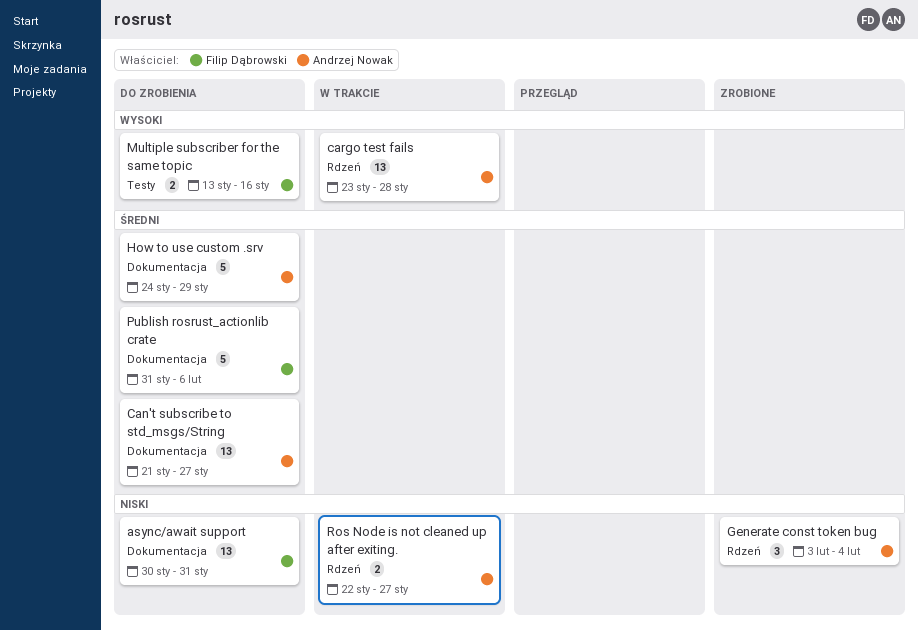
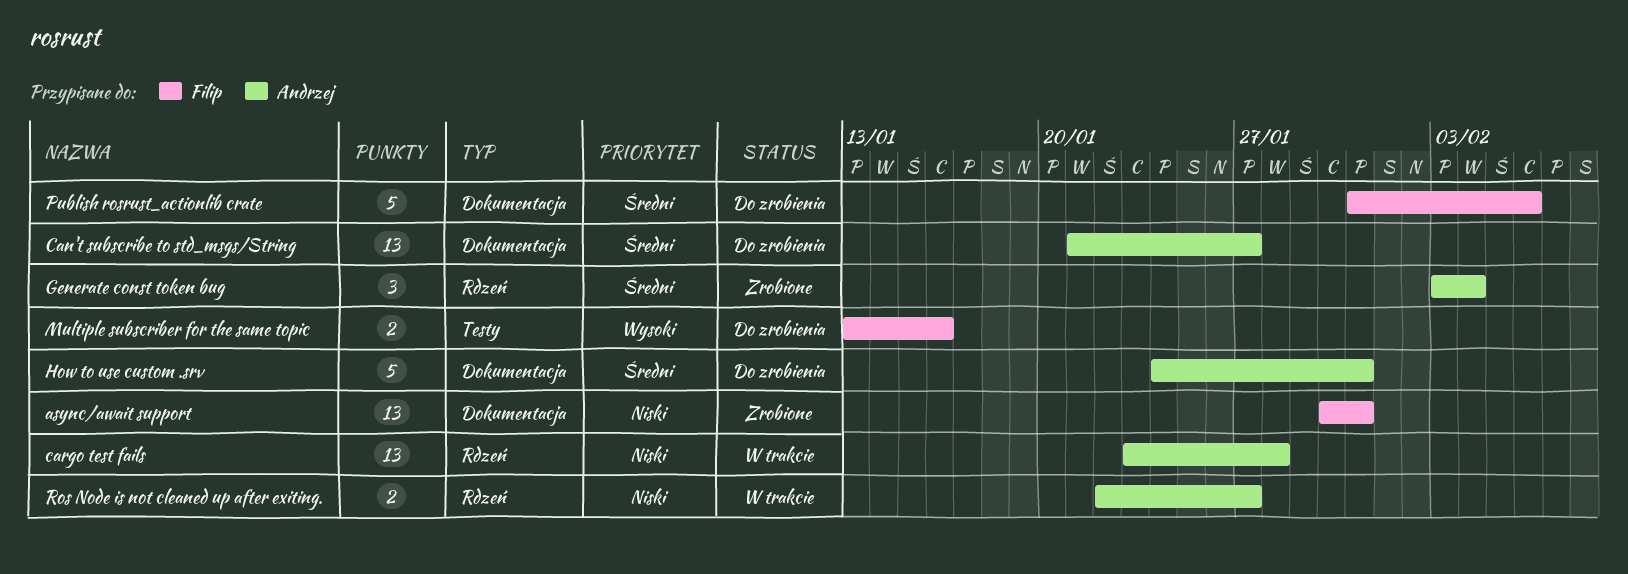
async/await support, status: Do zrobienia -> Zrobione
cargo test fails, priority: Wysoki -> Niski
Generate const token bug, priority: Niski -> Średni
How to use custom .srv, due: Jan 29 -> Jan 31

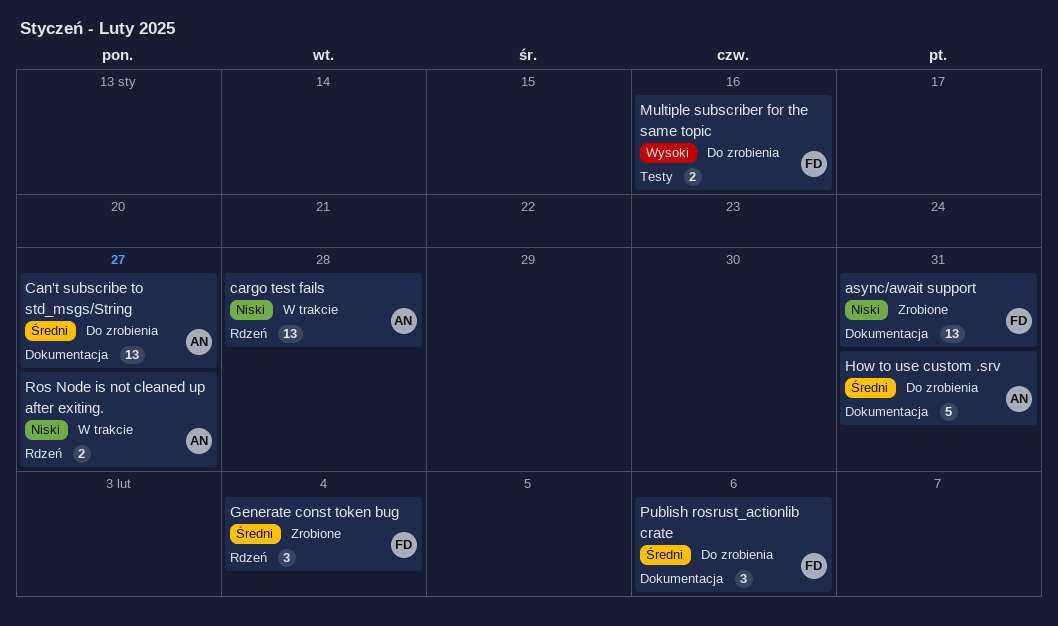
Generate const token bug, owner: Andrzej -> Filip
Publish rosrust_actionlib crate, estimate: 5 -> 3

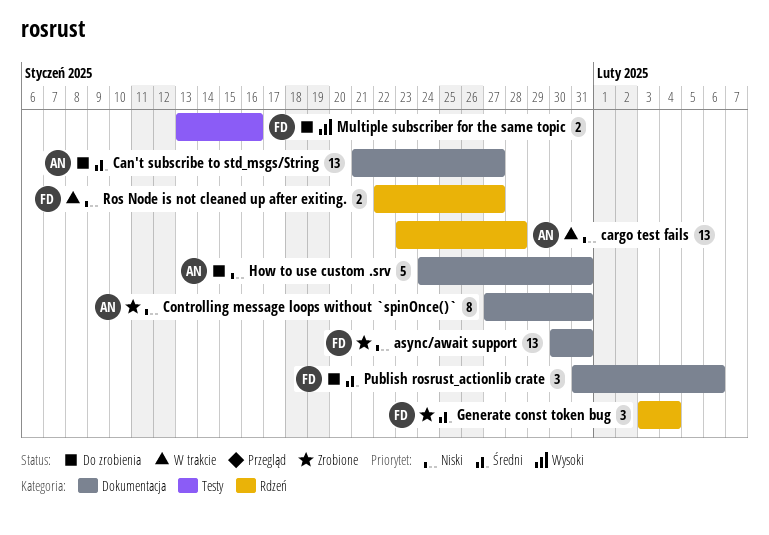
Controlling message loops without `spinOnce()`: none -> present
How to use custom .srv, priority: Średni -> Niski
Ros Node is not cleaned up after exiting., owner: AN -> FD

